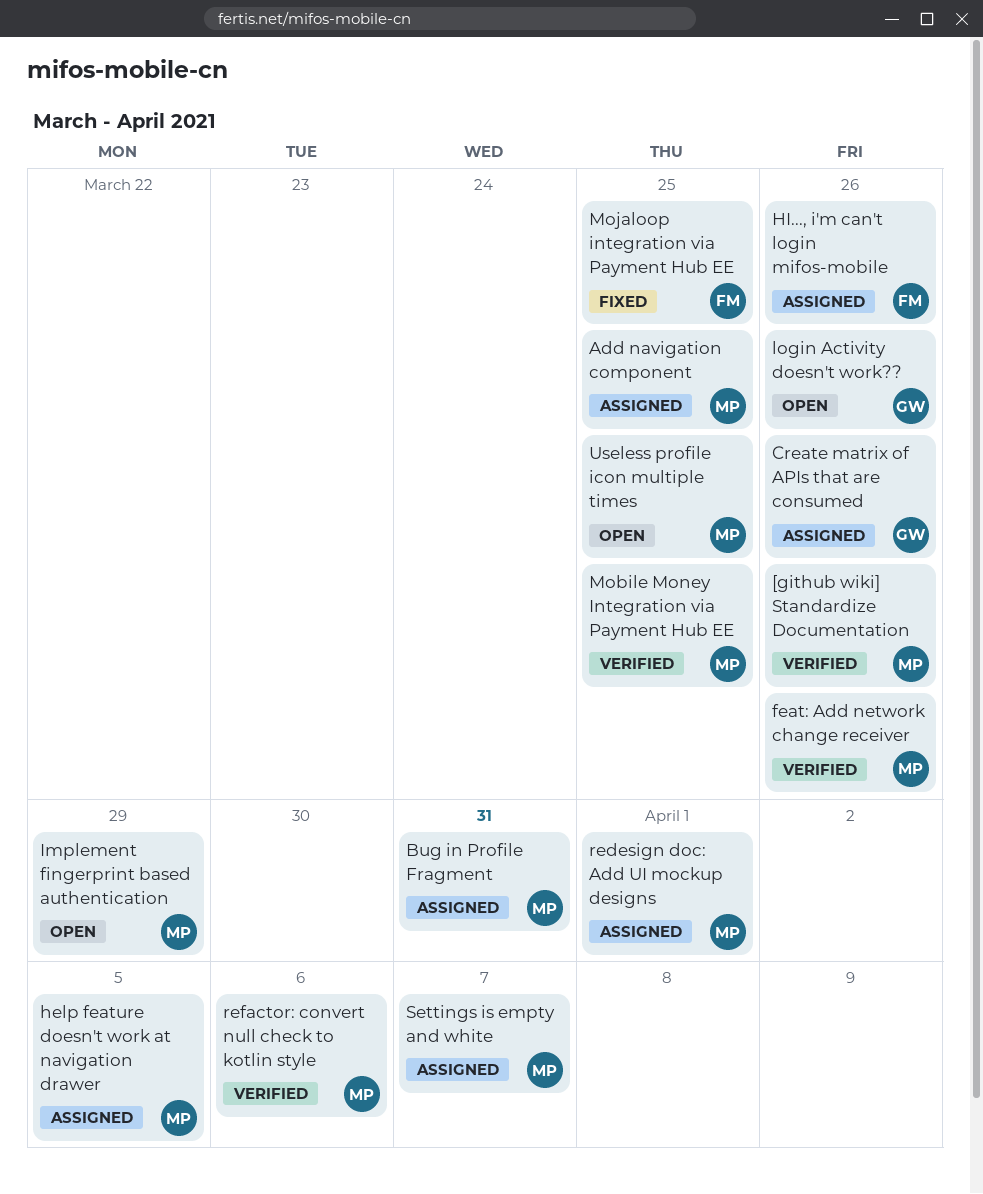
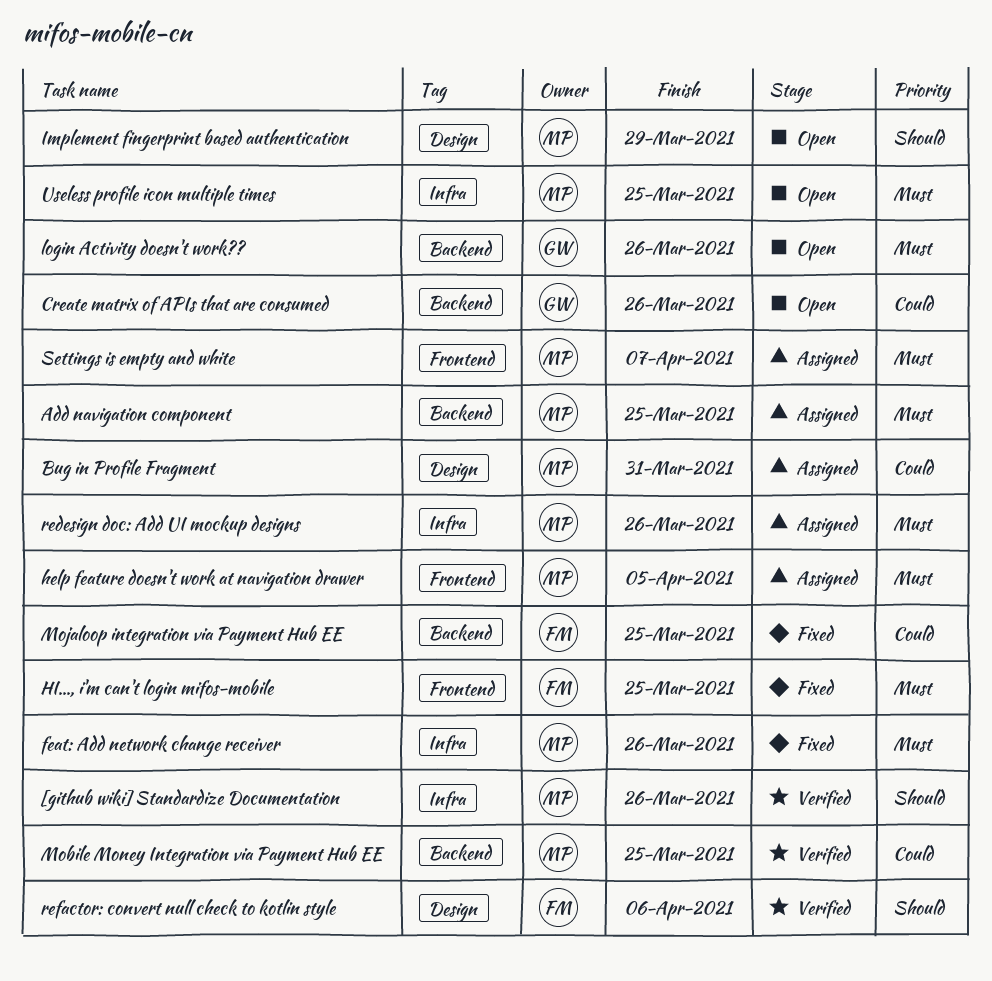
Create matrix of APIs that are consumed, status: Assigned -> Open
feat: Add network change receiver, status: Verified -> Fixed
HI..., i'm can't login mifos-mobile, status: Assigned -> Fixed
HI..., i'm can't login mifos-mobile, due: Mar 26 -> Mar 25
redesign doc: Add UI mockup designs, due: Apr 1 -> Mar 26
refactor: convert null check to kotlin style, owner: MP -> FM

